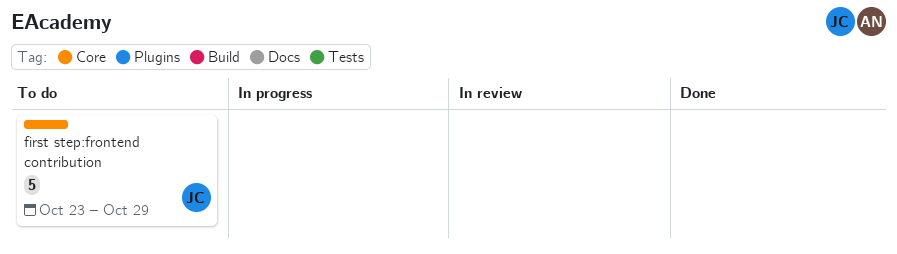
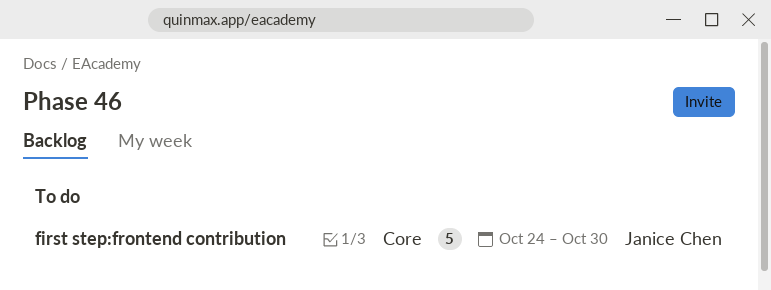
first step:frontend contribution, start: Oct 23 -> Oct 24
first step:frontend contribution, due: Oct 29 -> Oct 30

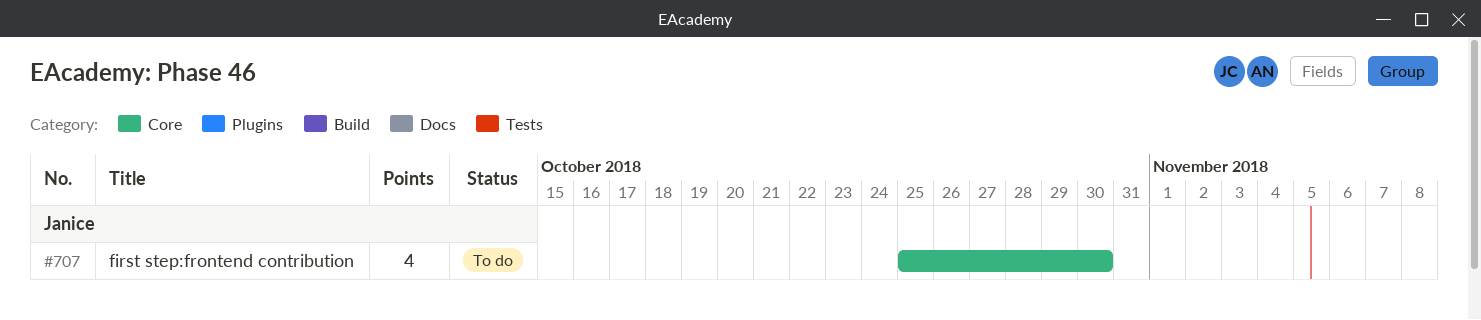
first step:frontend contribution, estimate: 5 -> 4
first step:frontend contribution, start: Oct 24 -> Oct 25

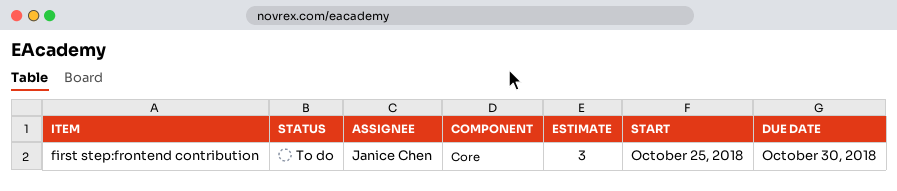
first step:frontend contribution, estimate: 4 -> 3

